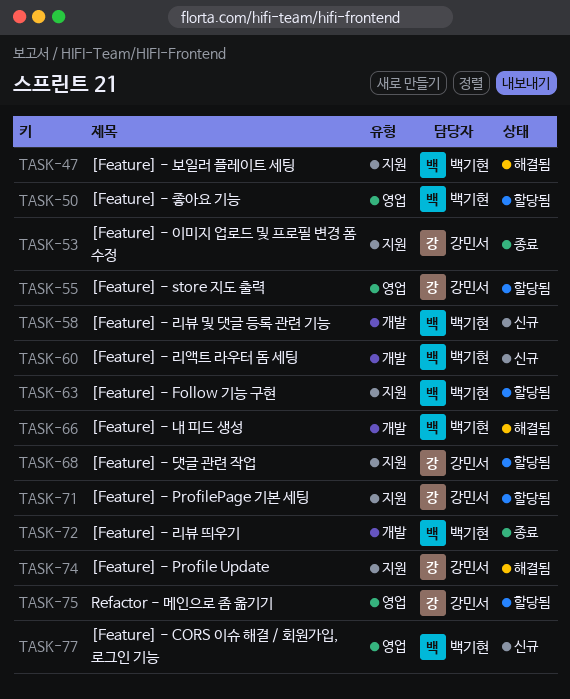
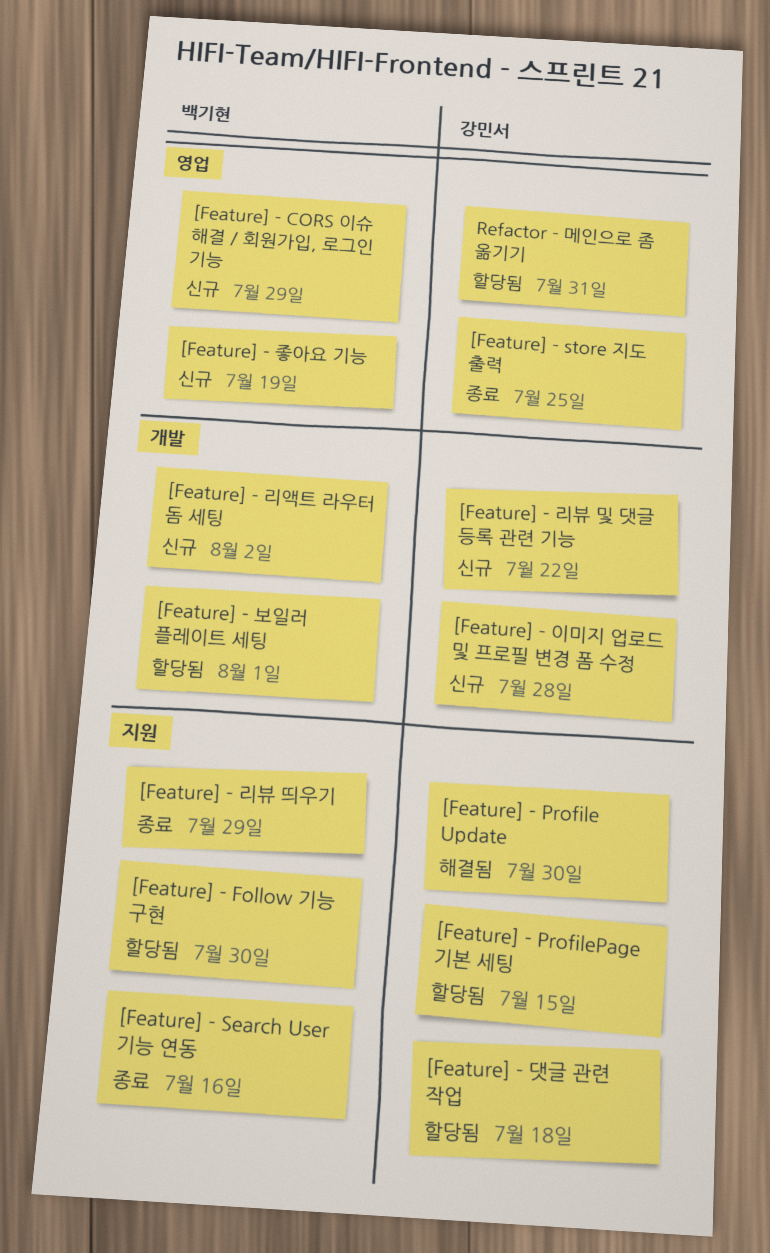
[Feature] - Search User 기능 연동: none -> present
[Feature] - store 지도 출력, status: 할당됨 -> 종료
[Feature] - 내 피드 생성: present -> none
[Feature] - 리뷰 띄우기, label: 개발 -> 지원
[Feature] - 리뷰 및 댓글 등록 관련 기능, owner: 백기현 -> 강민서
[Feature] - 보일러 플레이트 세팅, status: 해결됨 -> 할당됨
[Feature] - 보일러 플레이트 세팅, label: 지원 -> 개발
[Feature] - 이미지 업로드 및 프로필 변경 폼 수정, status: 종료 -> 신규
[Feature] - 이미지 업로드 및 프로필 변경 폼 수정, label: 지원 -> 개발
[Feature] - 좋아요 기능, status: 할당됨 -> 신규

